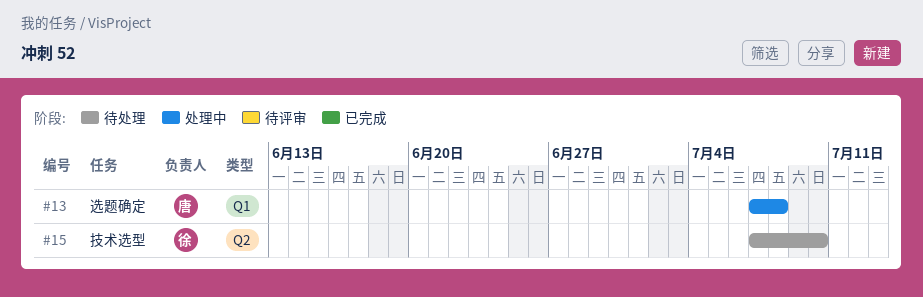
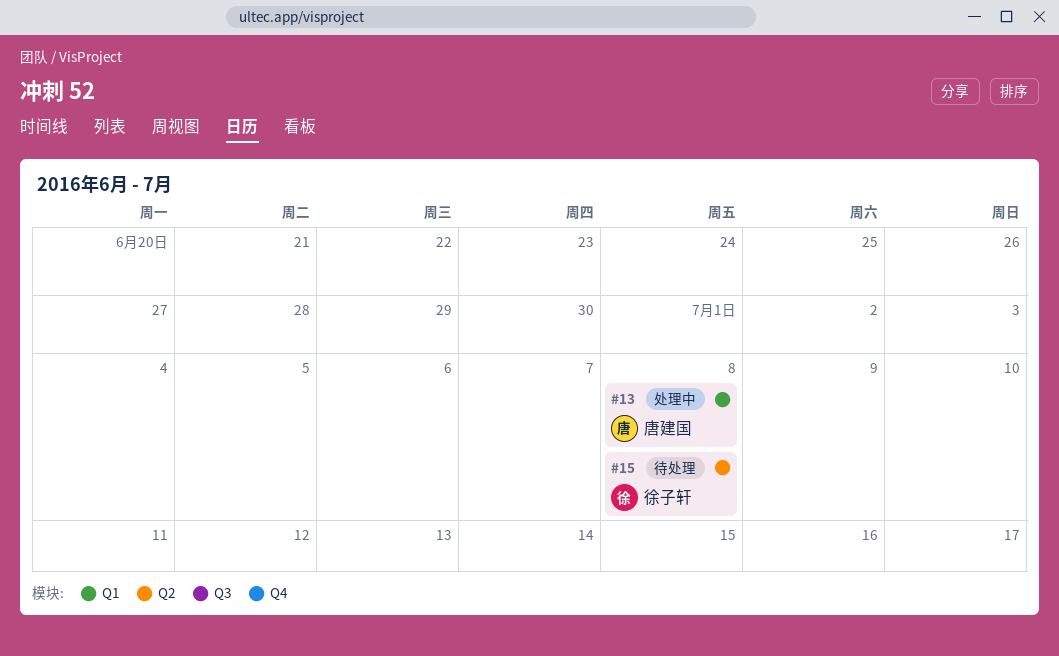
#15, due: Jul 10 -> Jul 8

